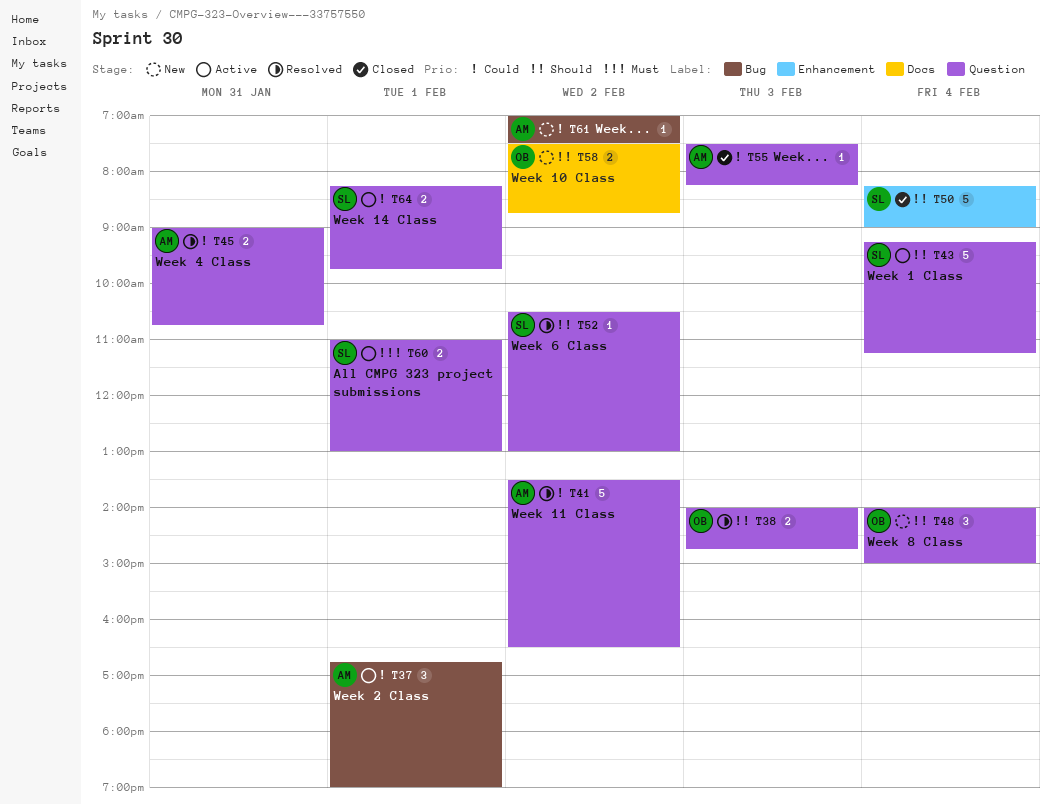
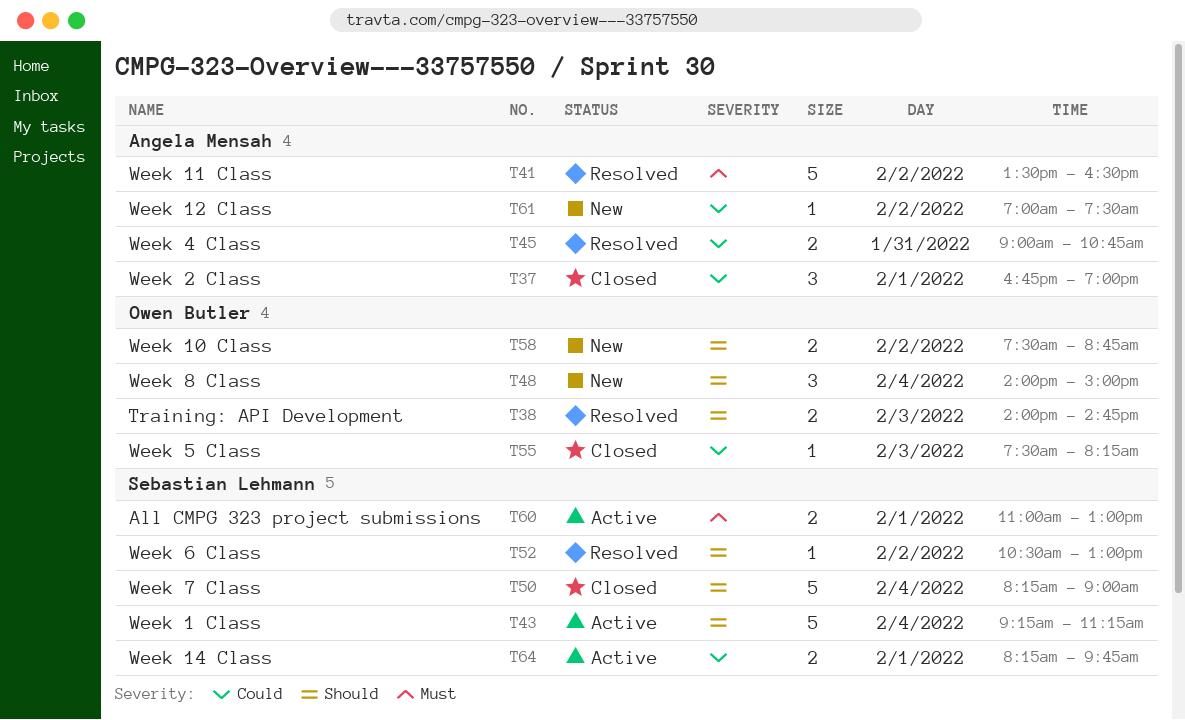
T37, status: Active -> Closed
T41, priority: Could -> Must
T55, owner: Angela Mensah -> Owen Butler

